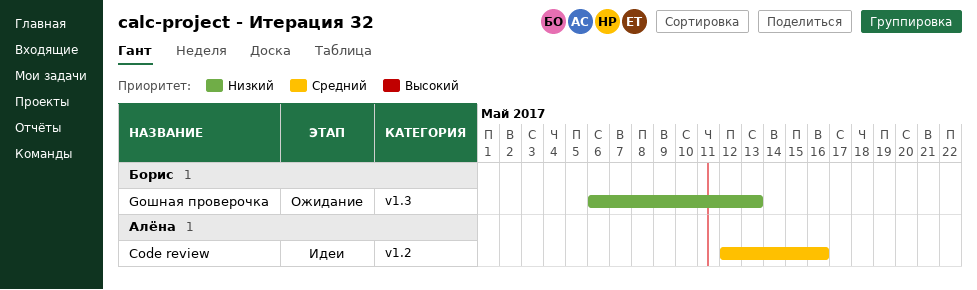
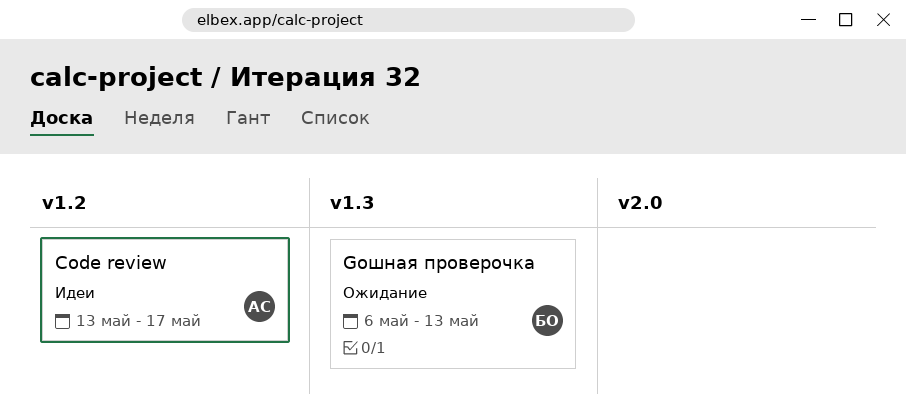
Code review, start: May 12 -> May 13
Code review, due: May 16 -> May 17

